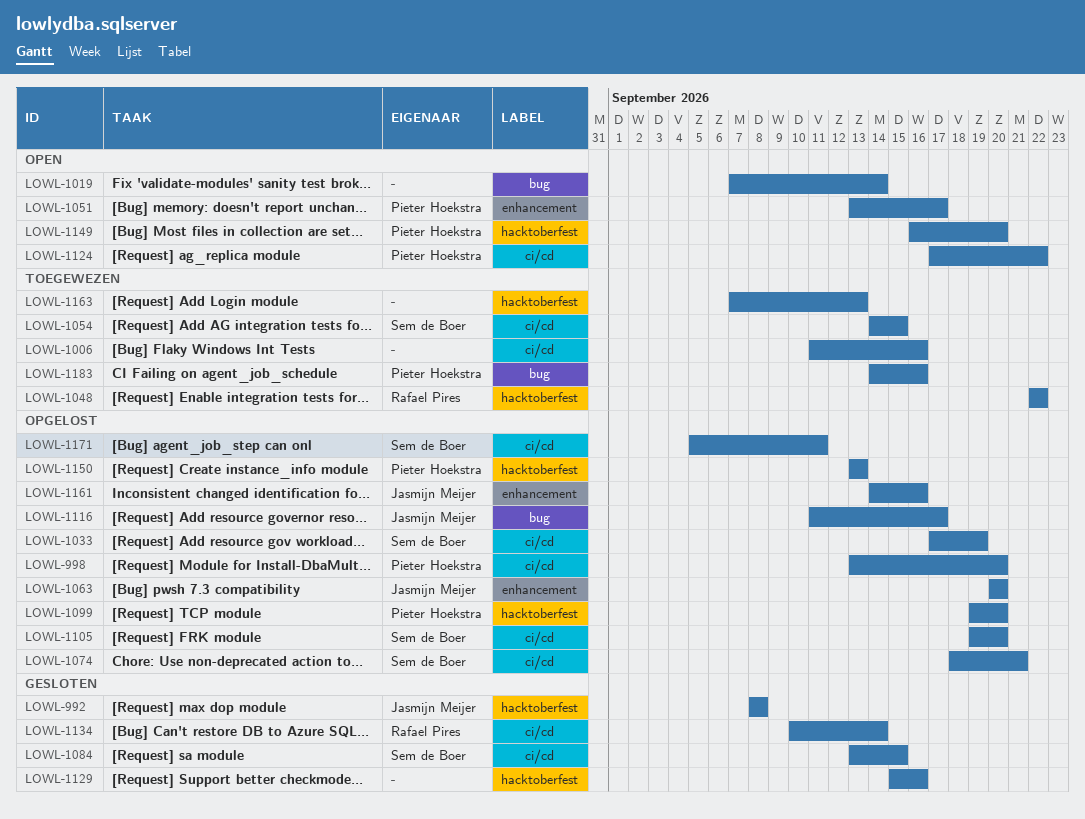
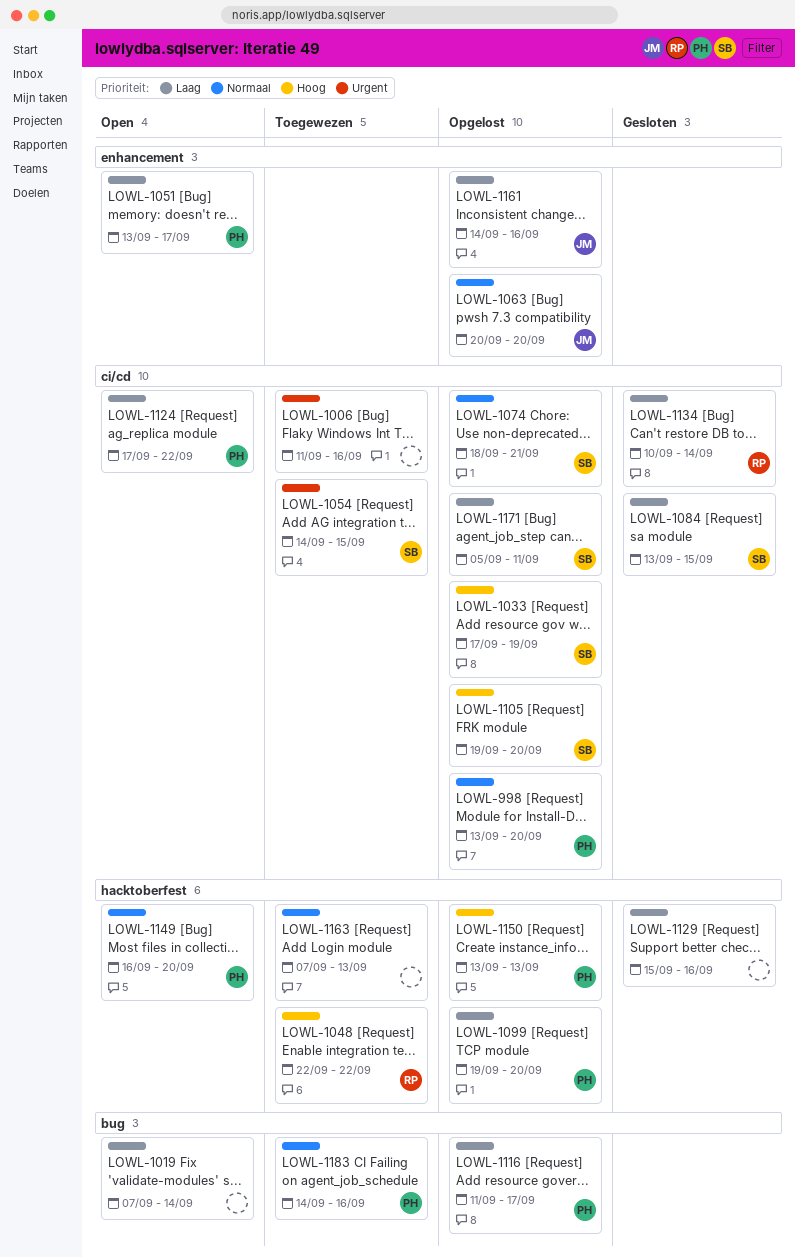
LOWL-992: present -> none
LOWL-1116, owner: Jasmijn Meijer -> Pieter Hoekstra

